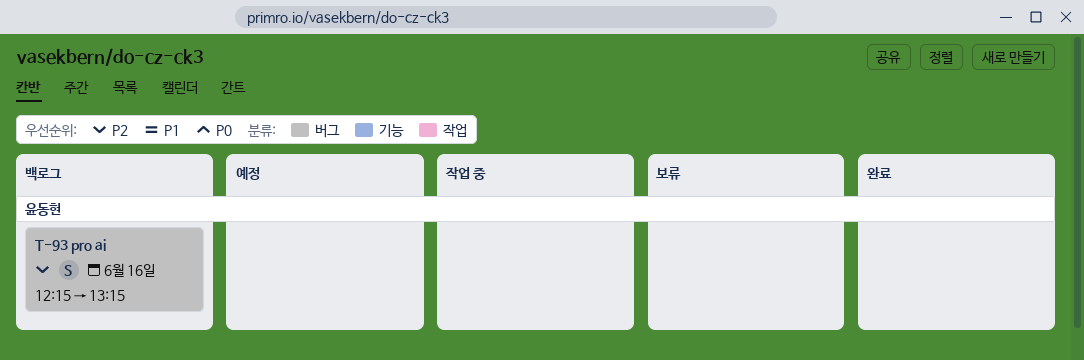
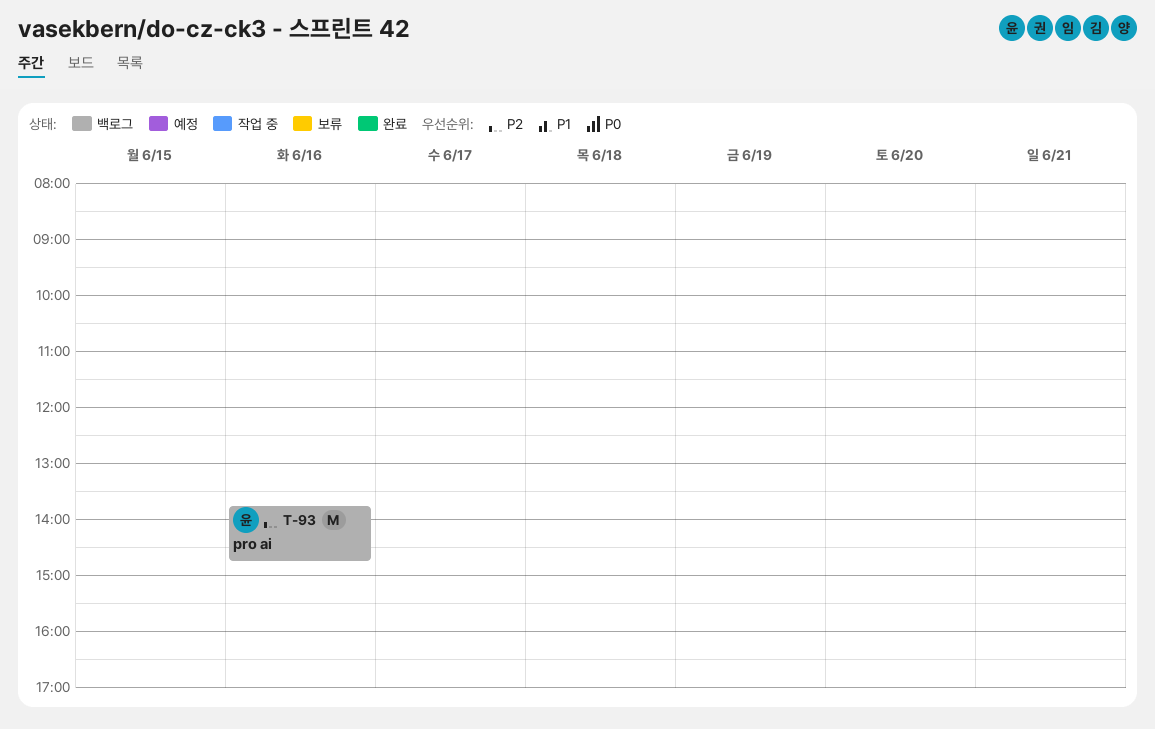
T-93, estimate: S -> M
T-93, begins: 12:15 -> 13:45
T-93, ends: 13:15 -> 14:45

